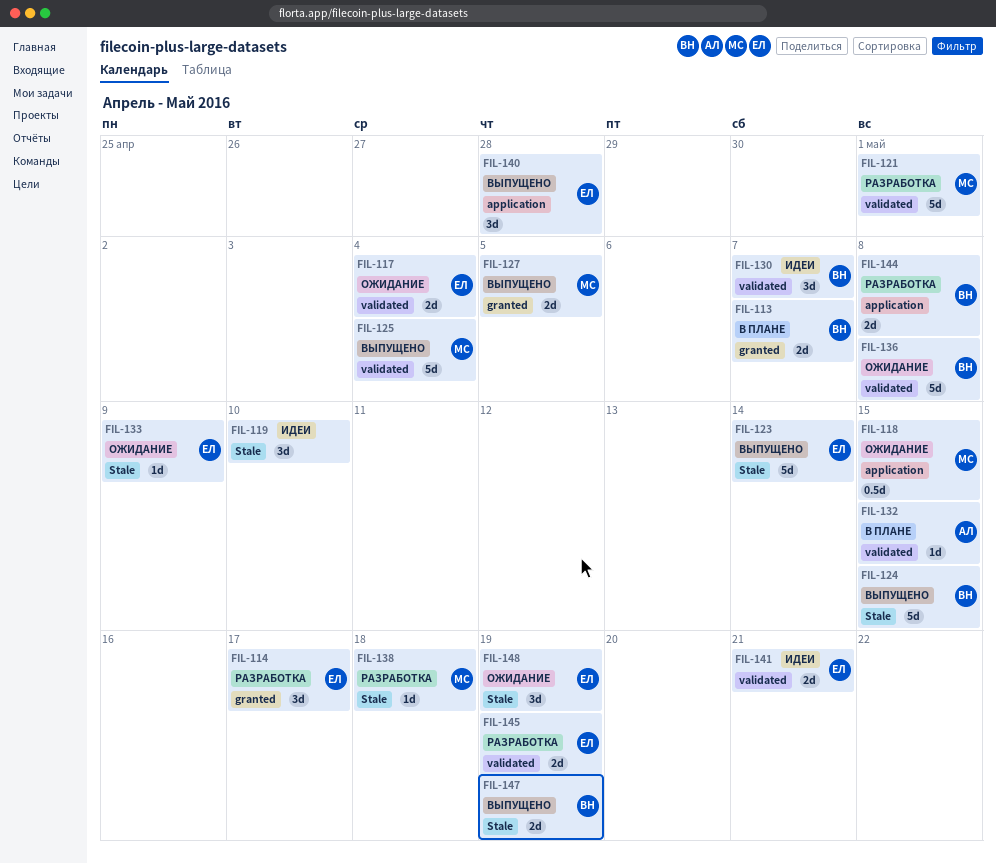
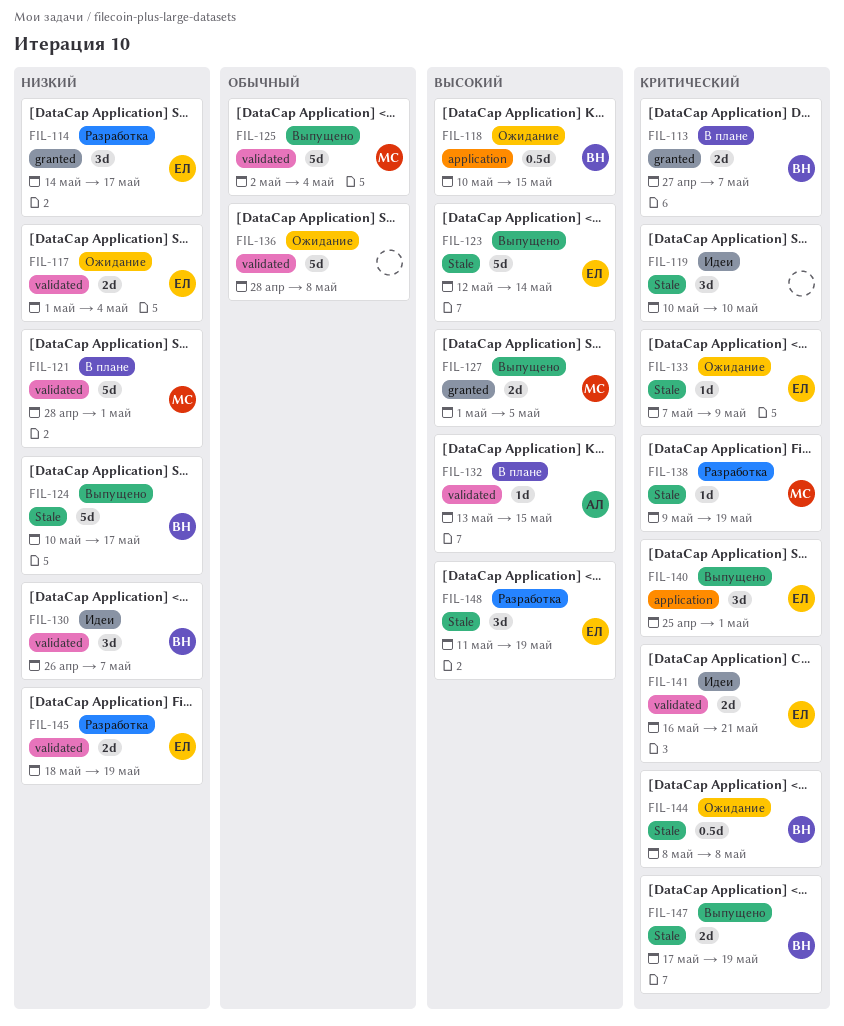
FIL-118, owner: МС -> ВН
FIL-121, status: Разработка -> В плане
FIL-124, due: May 15 -> May 17
FIL-136, owner: ВН -> none
FIL-138, due: May 18 -> May 19
FIL-140, due: Apr 28 -> May 1
FIL-144, status: Разработка -> Ожидание
FIL-144, label: application -> Stale
FIL-144, estimate: 2d -> 0.5d
FIL-148, status: Ожидание -> Разработка

